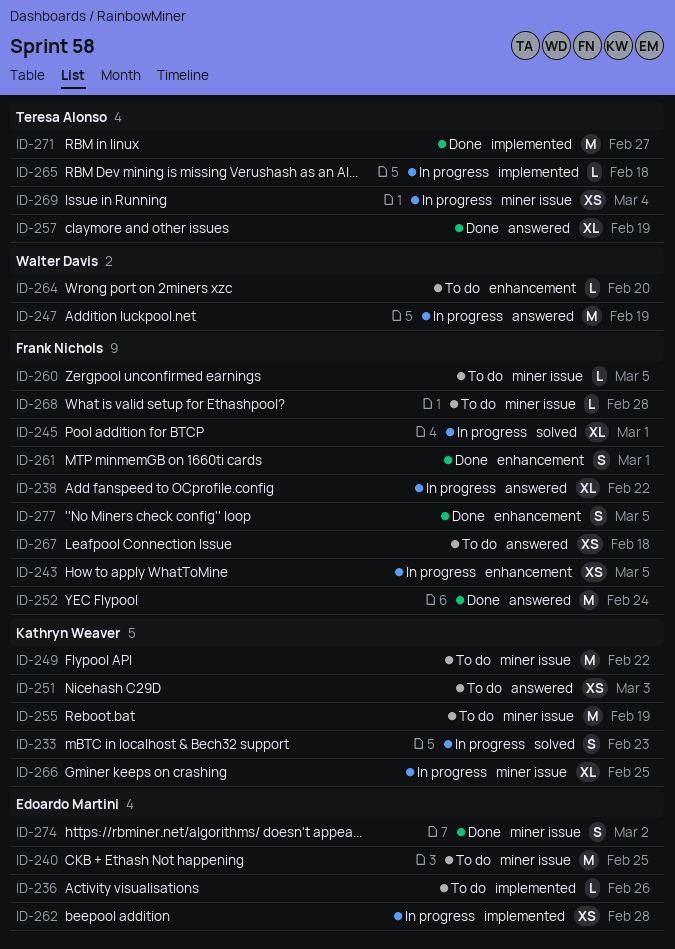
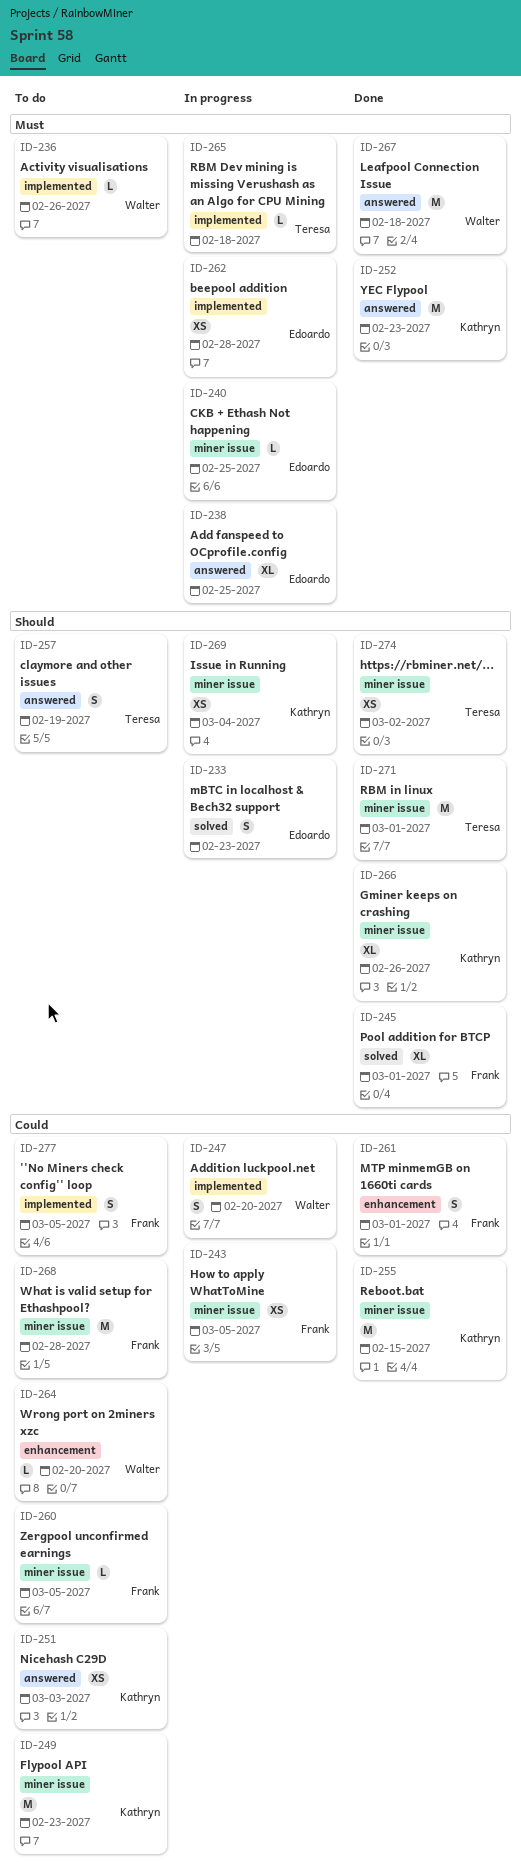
ID-233, owner: Kathryn Weaver -> Edoardo Martini
ID-236, owner: Edoardo Martini -> Walter Davis
ID-238, owner: Frank Nichols -> Edoardo Martini
ID-238, due: Feb 22 -> Feb 25
ID-240, status: To do -> In progress
ID-240, estimate: M -> L
ID-243, label: enhancement -> miner issue
ID-245, status: In progress -> Done
ID-247, label: answered -> implemented
ID-247, estimate: M -> S
ID-247, due: Feb 19 -> Feb 20
ID-249, due: Feb 22 -> Feb 23
ID-252, owner: Frank Nichols -> Kathryn Weaver
ID-252, due: Feb 24 -> Feb 23
ID-255, status: To do -> Done
ID-255, due: Feb 19 -> Feb 15
ID-257, status: Done -> To do
ID-257, estimate: XL -> S
ID-266, status: In progress -> Done
ID-266, due: Feb 25 -> Feb 26
ID-267, status: To do -> Done
ID-267, owner: Frank Nichols -> Walter Davis
ID-267, estimate: XS -> M
ID-268, estimate: L -> M
ID-269, owner: Teresa Alonso -> Kathryn Weaver
ID-271, label: implemented -> miner issue
ID-271, due: Feb 27 -> Mar 1
ID-274, owner: Edoardo Martini -> Teresa Alonso
ID-274, estimate: S -> XS
ID-277, status: Done -> To do
ID-277, label: enhancement -> implemented

